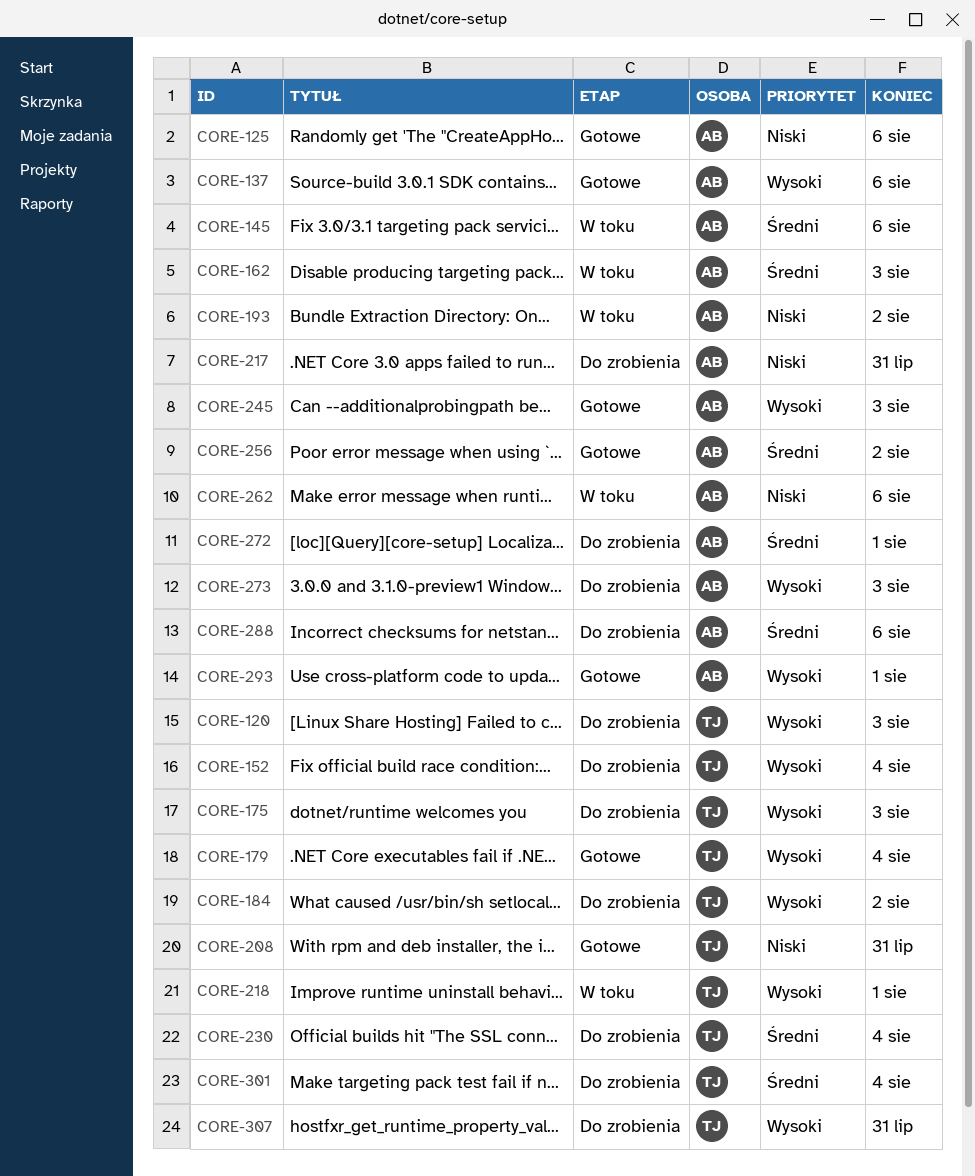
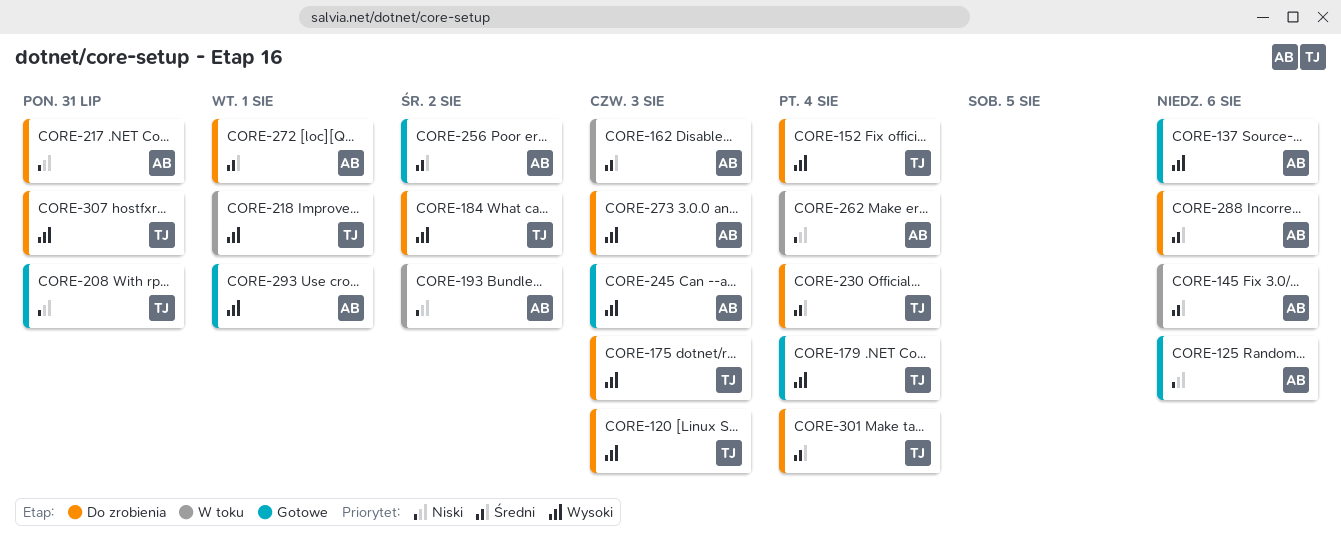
CORE-262, due: Aug 6 -> Aug 4

